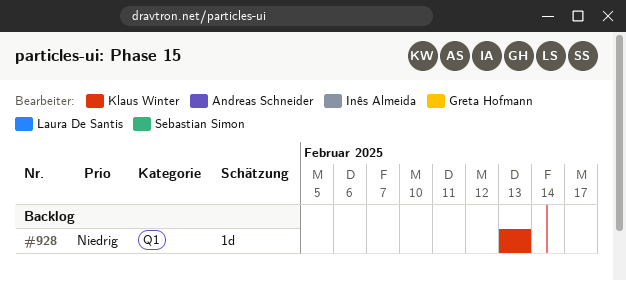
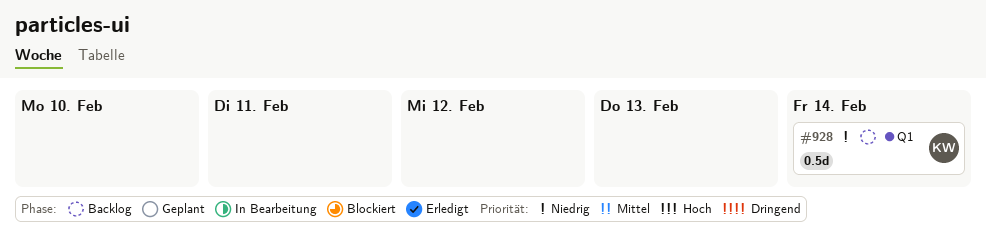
#928, estimate: 1d -> 0.5d
#928, due: Feb 13 -> Feb 14

